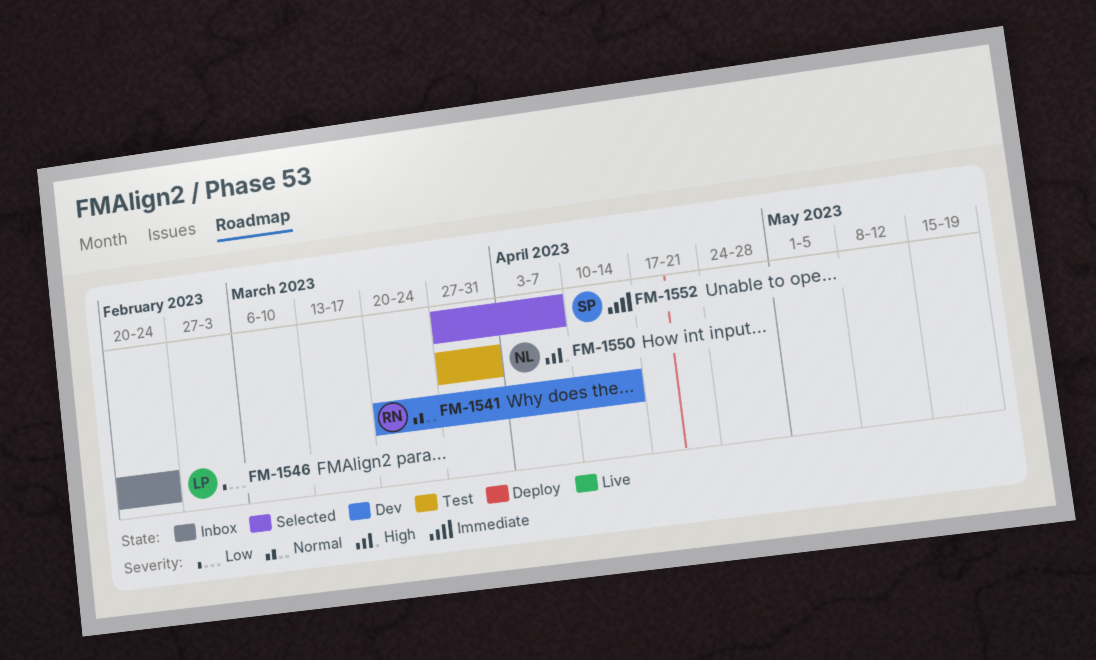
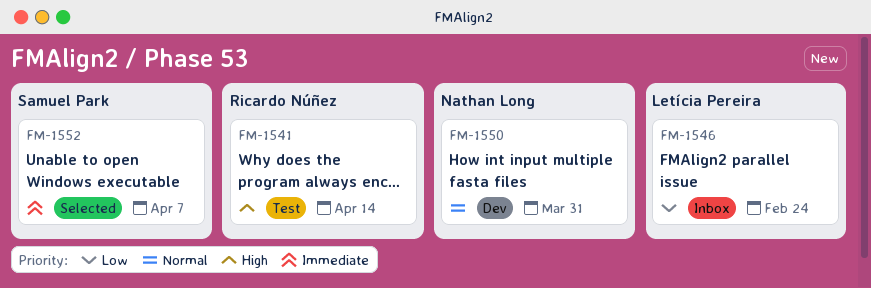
FM-1541, status: Dev -> Test
FM-1541, priority: Normal -> High
FM-1550, status: Test -> Dev
FM-1550, priority: High -> Normal

